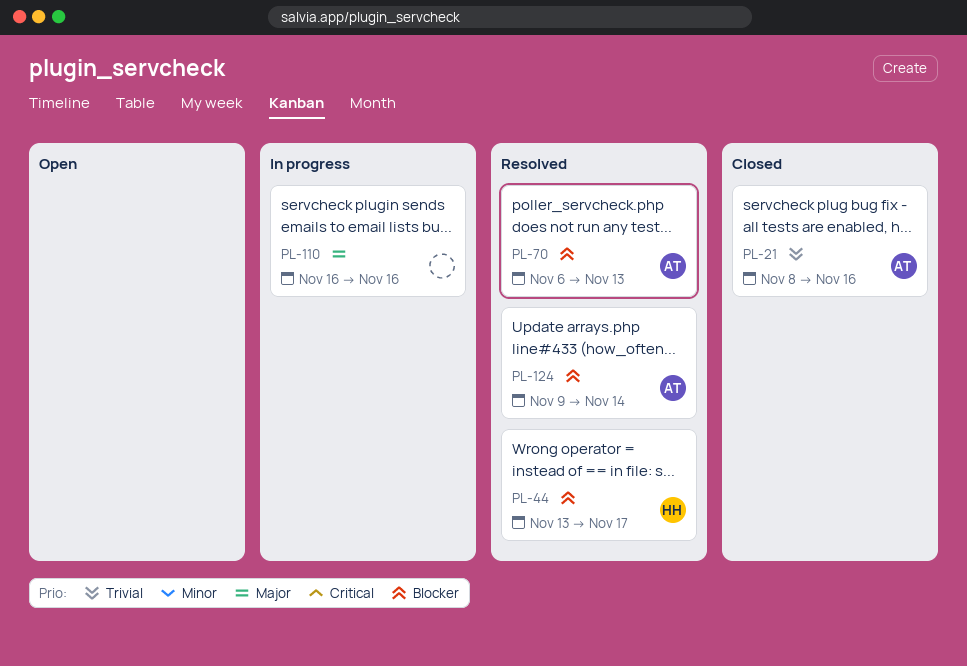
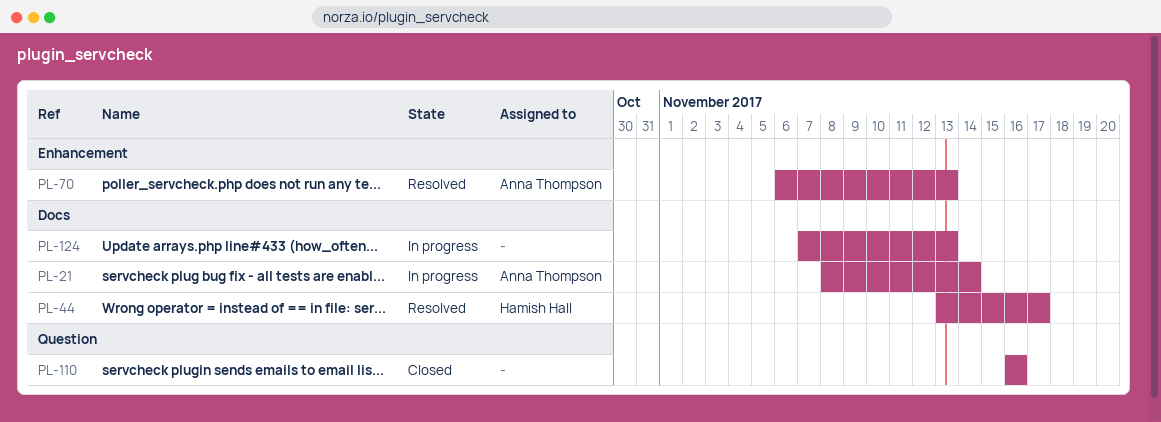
PL-21, status: Closed -> In progress
PL-21, due: Nov 16 -> Nov 14
PL-110, status: In progress -> Closed
PL-124, status: Resolved -> In progress
PL-124, owner: Anna Thompson -> none
PL-124, start: Nov 9 -> Nov 7
PL-124, due: Nov 14 -> Nov 13

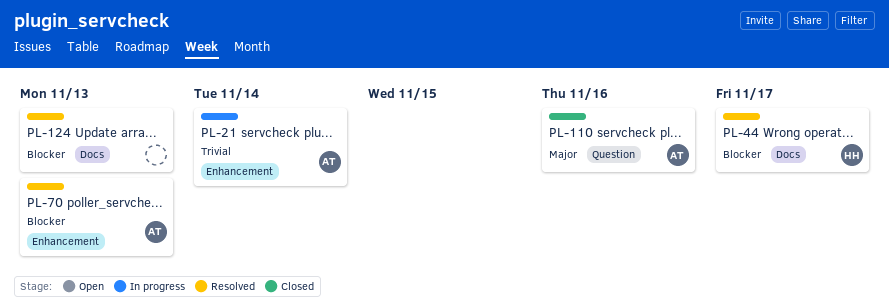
PL-21, label: Docs -> Enhancement
PL-110, owner: none -> Anna Thompson
PL-124, status: In progress -> Resolved

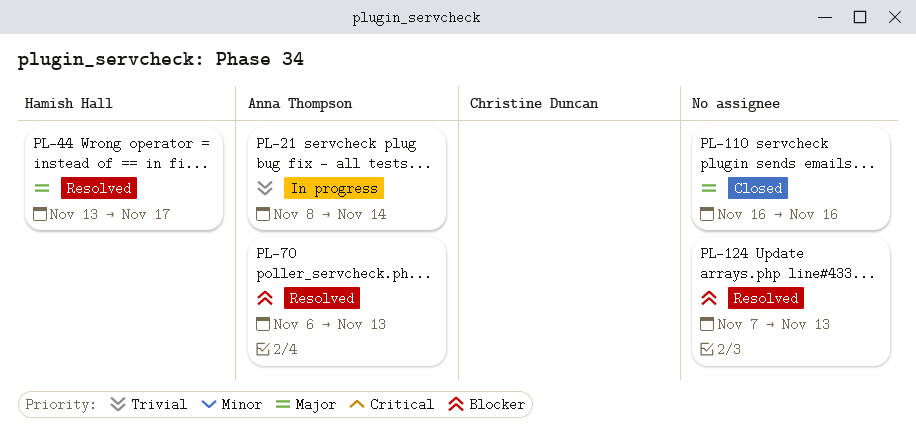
PL-44, priority: Blocker -> Major
PL-110, owner: Anna Thompson -> none

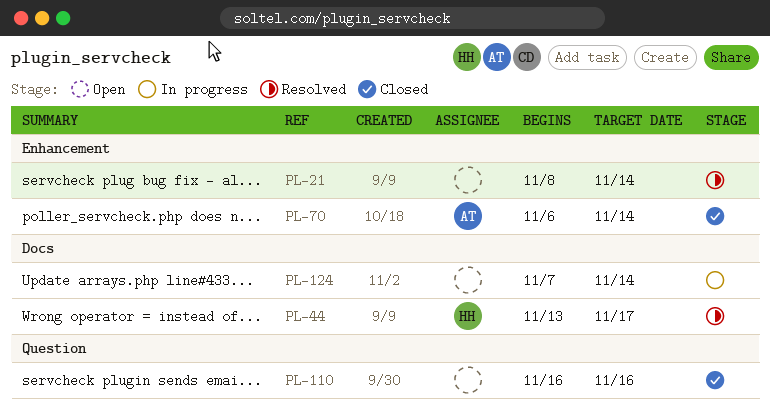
PL-21, status: In progress -> Resolved
PL-21, owner: Anna Thompson -> none
PL-70, status: Resolved -> Closed
PL-70, due: Nov 13 -> Nov 14
PL-124, status: Resolved -> In progress
PL-124, due: Nov 13 -> Nov 14

